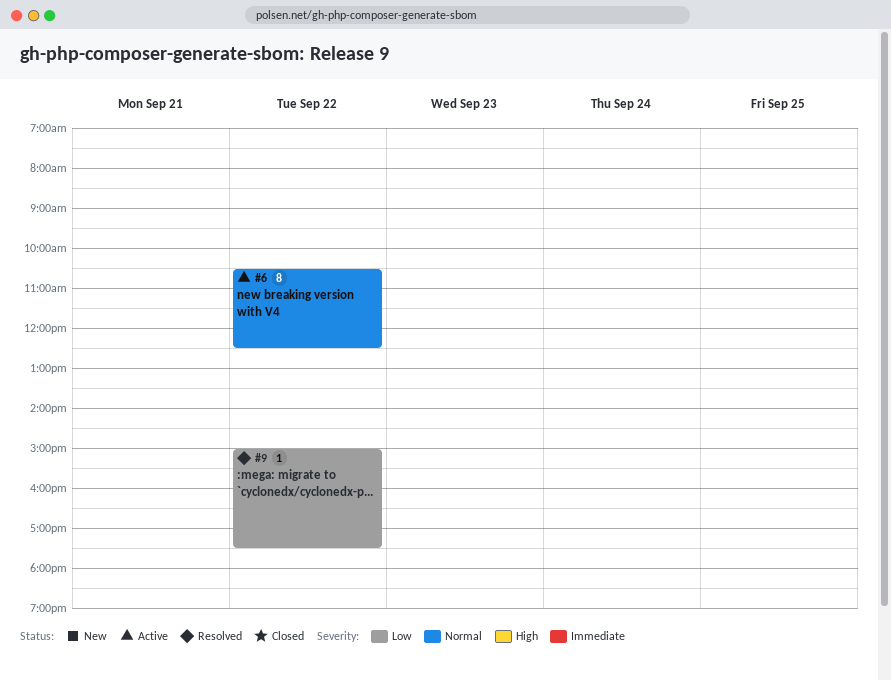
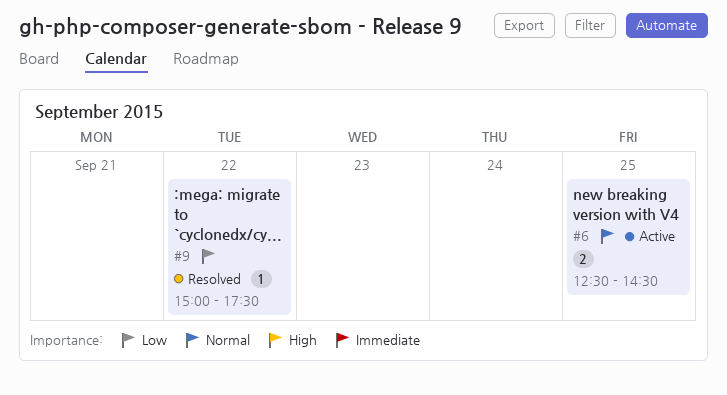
#6, estimate: 8 -> 2
#6, day: Sep 22 -> Sep 25
#6, begins: 10:30 -> 12:30
#6, ends: 12:30 -> 14:30

